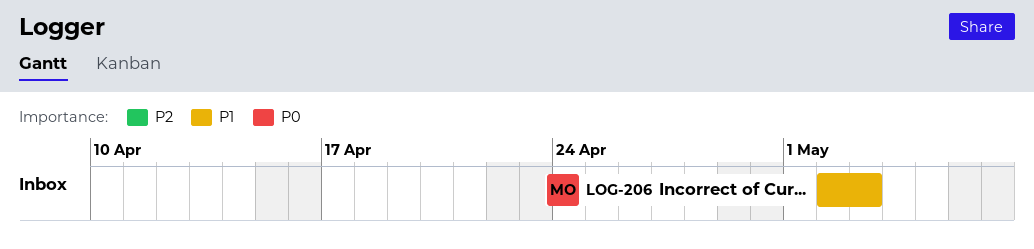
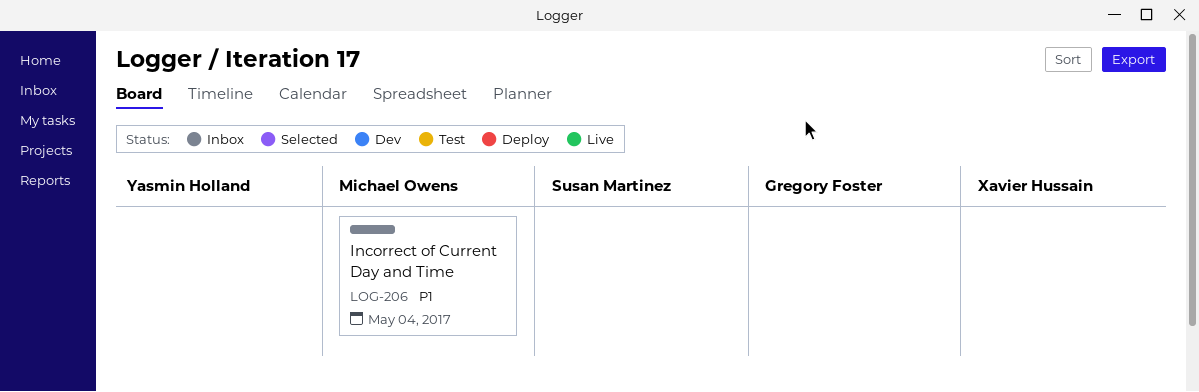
LOG-206, due: May 3 -> May 4

